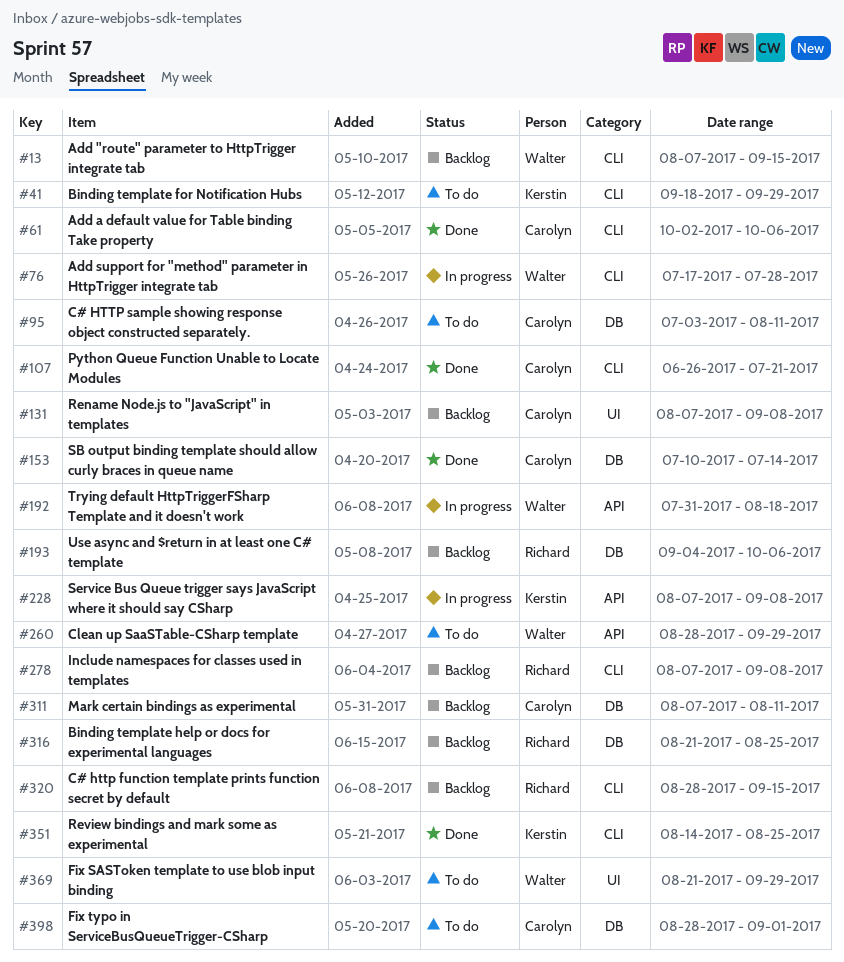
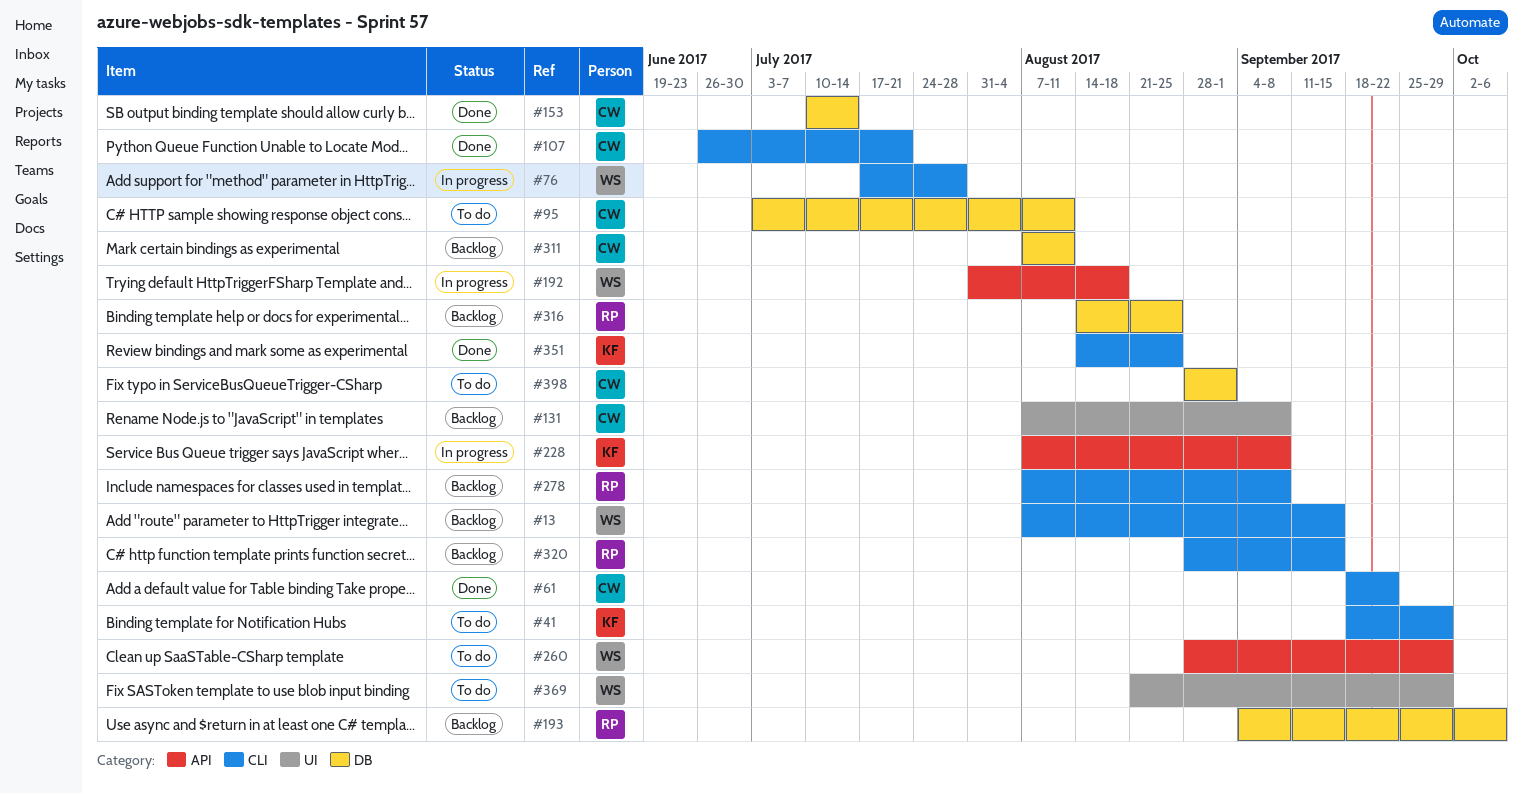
#61, start: Oct 2 -> Sep 18
#61, due: Oct 6 -> Sep 22
#316, start: Aug 21 -> Aug 14

